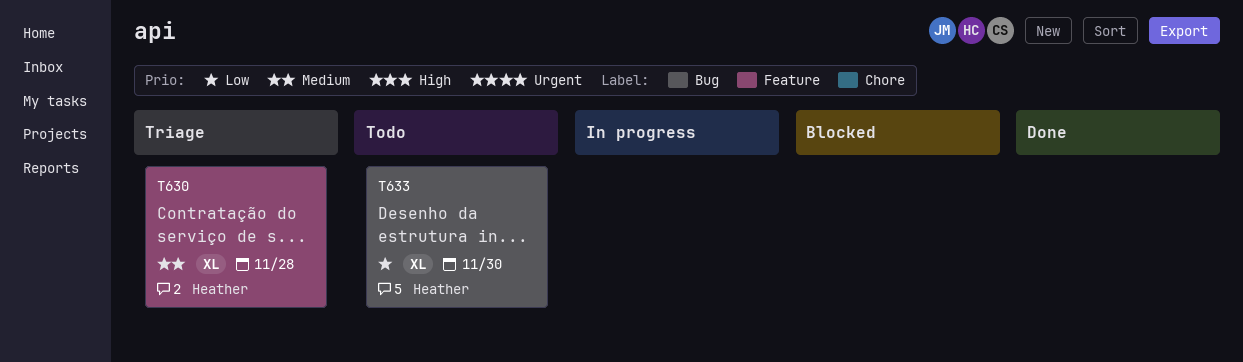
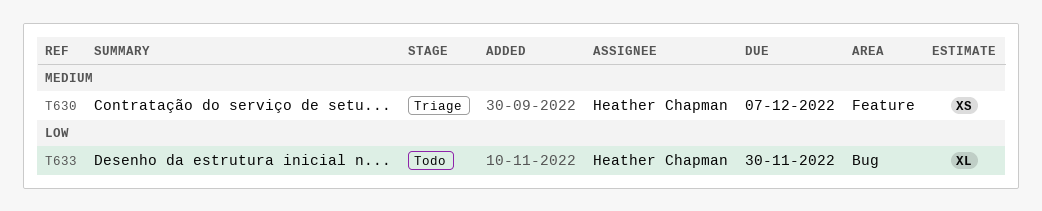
T630, estimate: XL -> XS
T630, due: Nov 28 -> Dec 7

